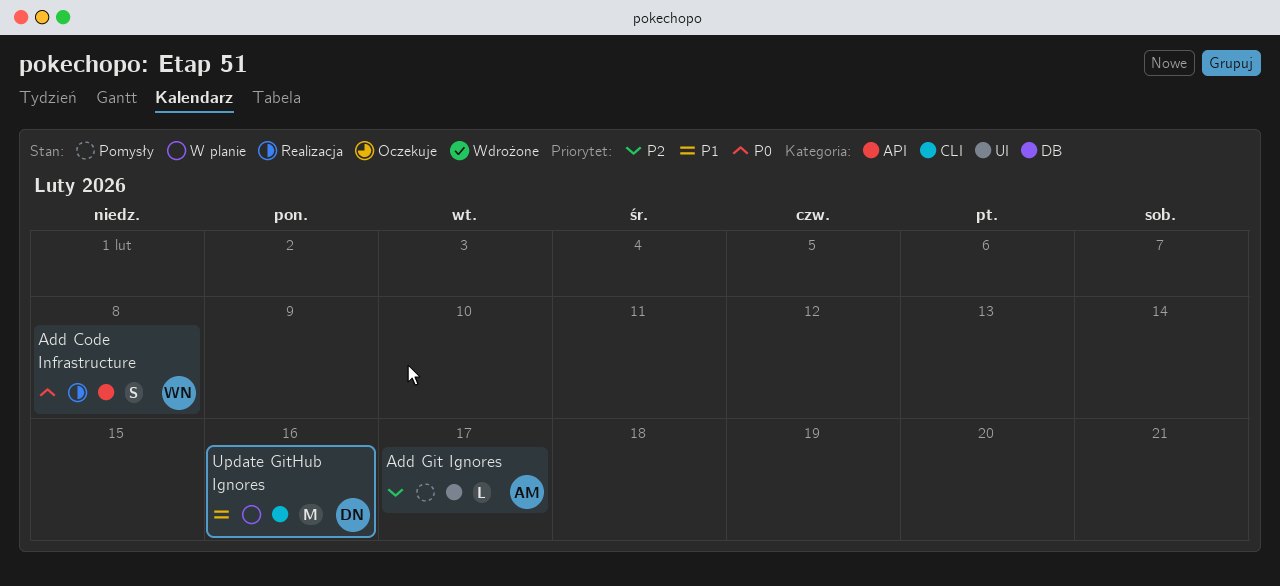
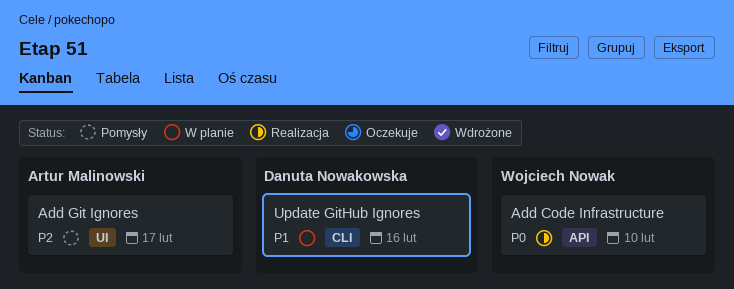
Add Code Infrastructure, due: Feb 8 -> Feb 10

